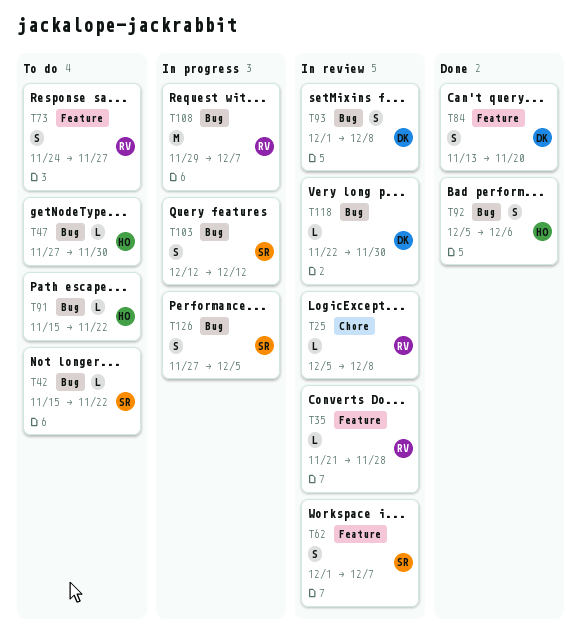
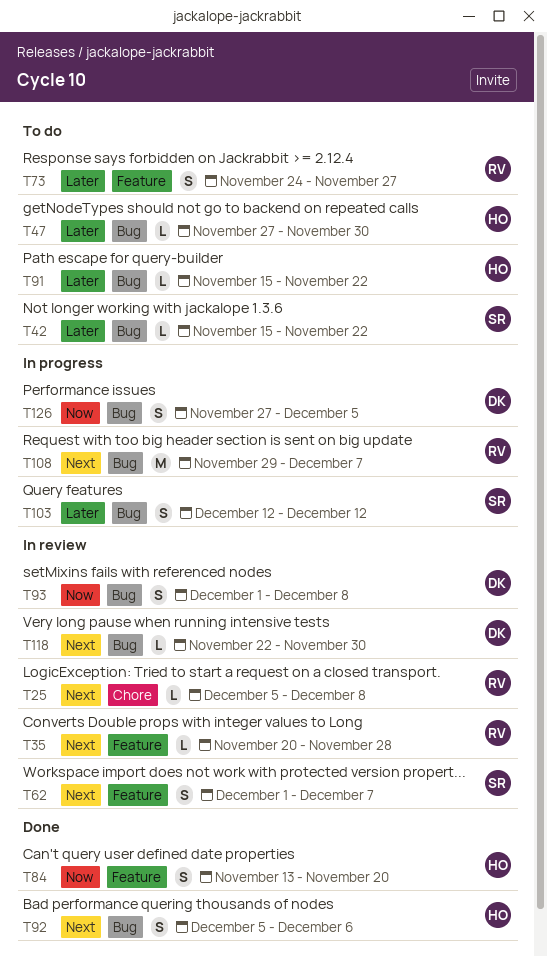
T35, start: Nov 21 -> Nov 20
T84, owner: DK -> HO
T126, owner: SR -> DK

